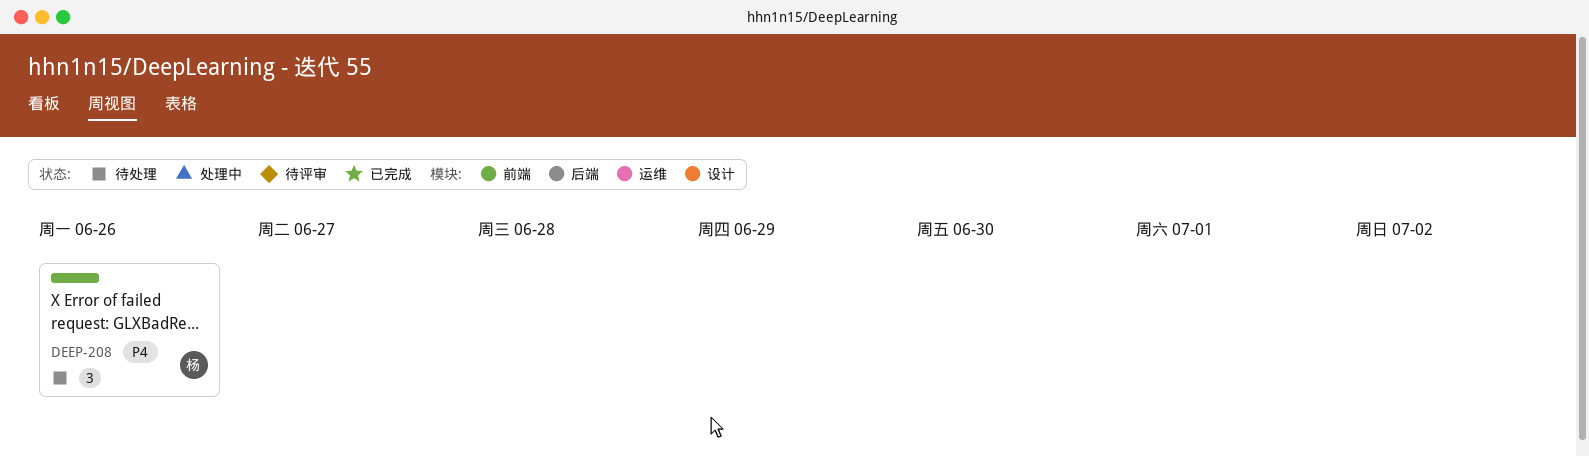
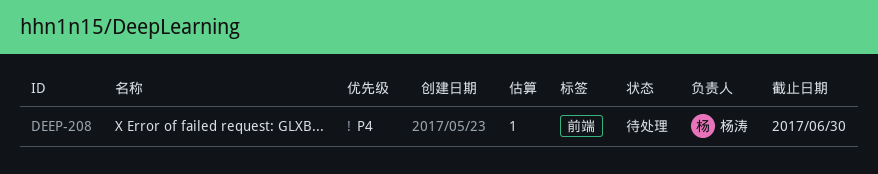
DEEP-208, estimate: 3 -> 1
DEEP-208, due: Jun 26 -> Jun 30

